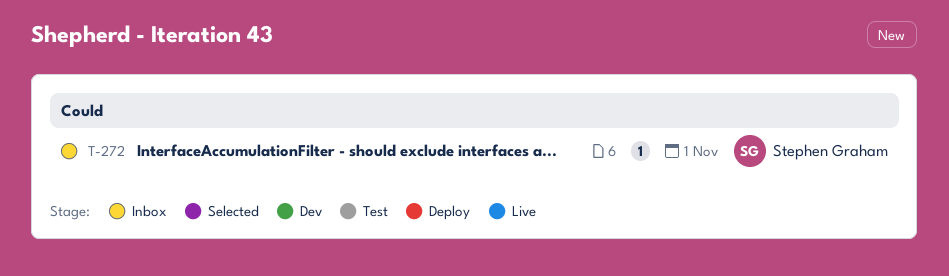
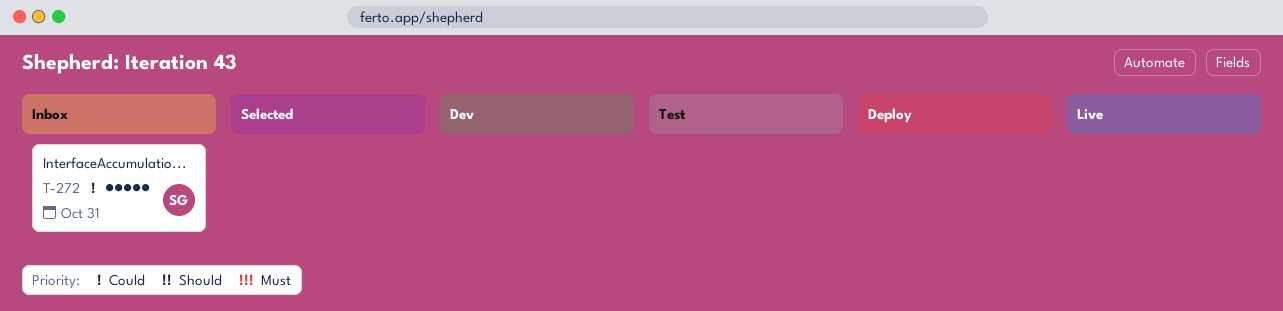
T-272, estimate: 1 -> 5
T-272, due: Nov 1 -> Oct 31

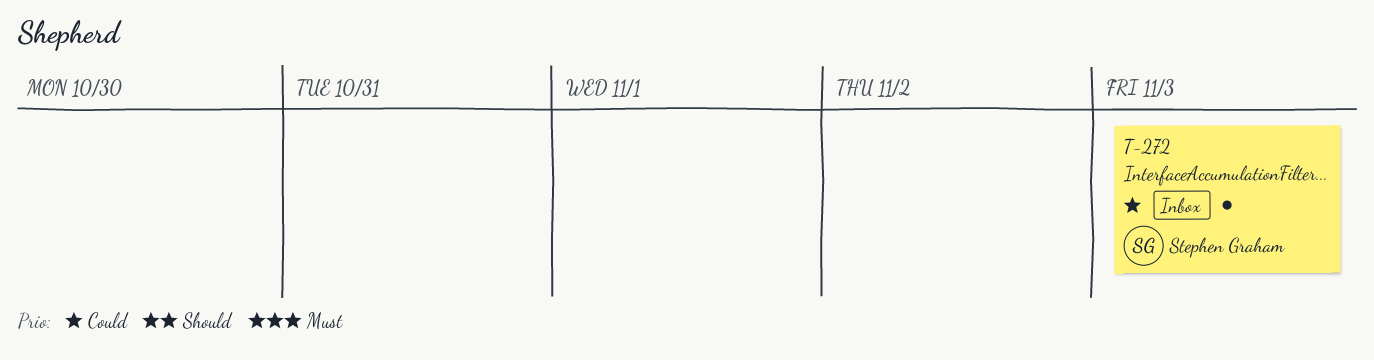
T-272, estimate: 5 -> 1
T-272, due: Oct 31 -> Nov 3

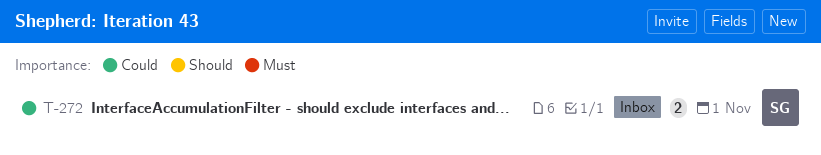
T-272, estimate: 1 -> 2
T-272, due: Nov 3 -> Nov 1

